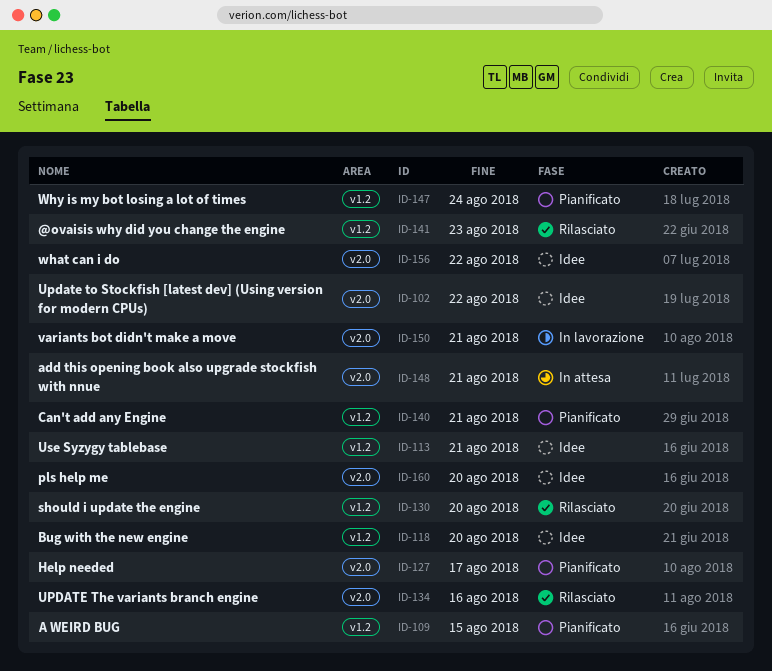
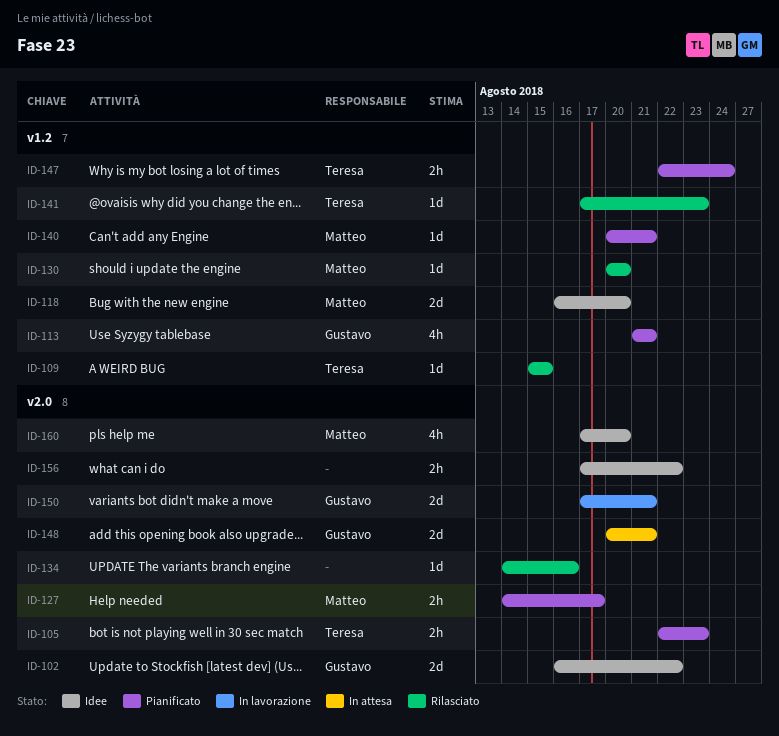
ID-105: none -> present
ID-109, status: Pianificato -> Rilasciato
ID-113, status: Idee -> Pianificato

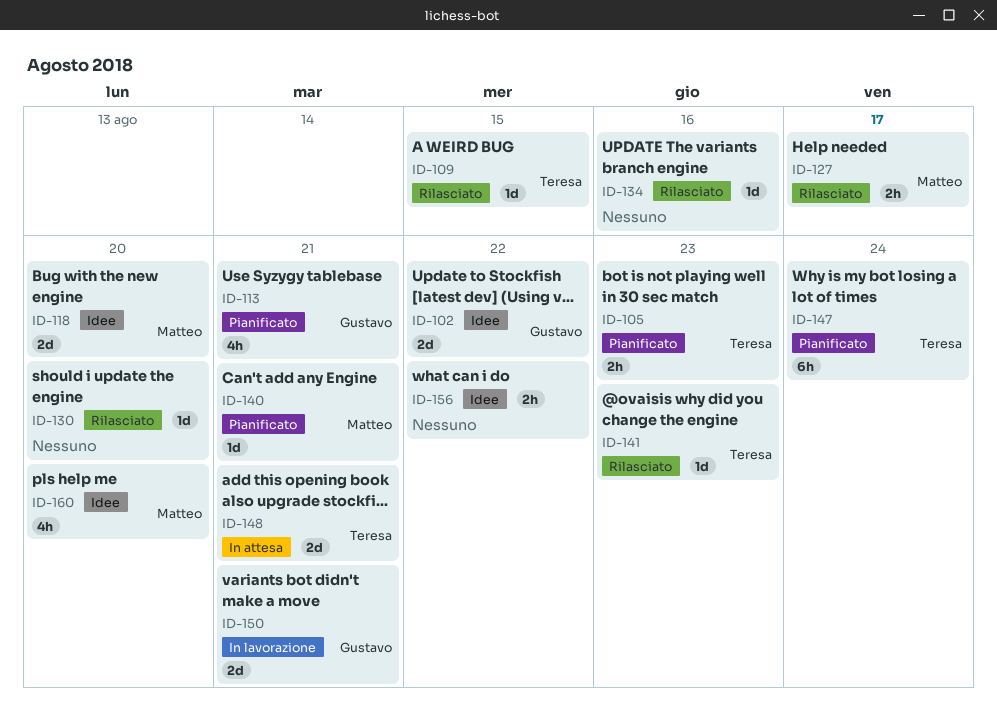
ID-127, status: Pianificato -> Rilasciato
ID-130, owner: Matteo -> none
ID-147, estimate: 2h -> 6h
ID-148, owner: Gustavo -> Teresa

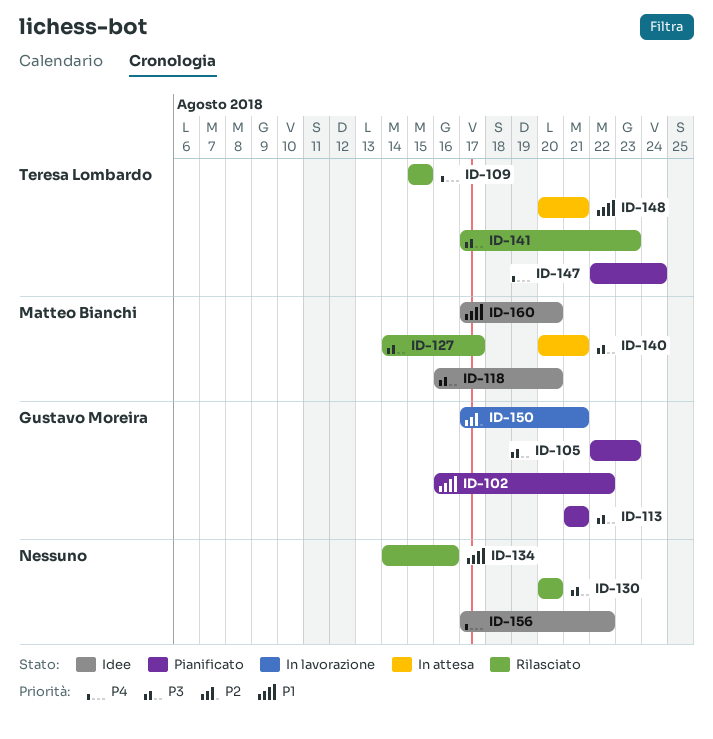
ID-102, status: Idee -> Pianificato
ID-105, owner: Teresa Lombardo -> Gustavo Moreira
ID-140, status: Pianificato -> In attesa

